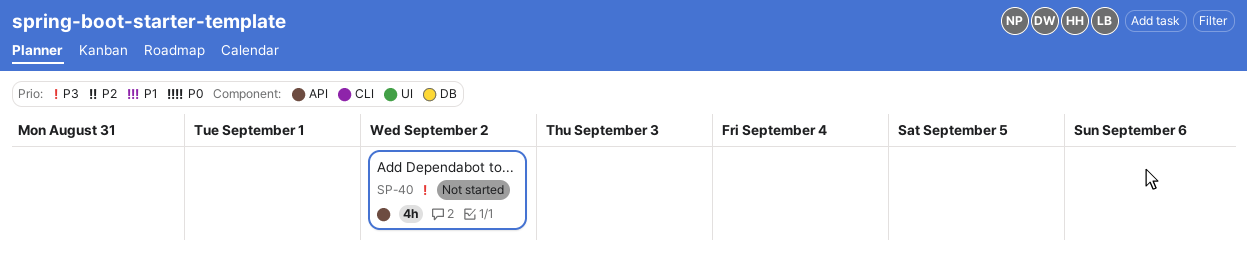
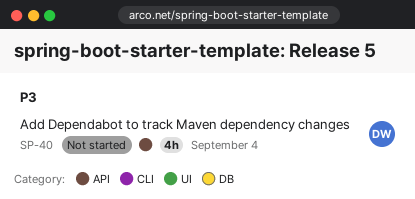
SP-40, due: Sep 2 -> Sep 4

